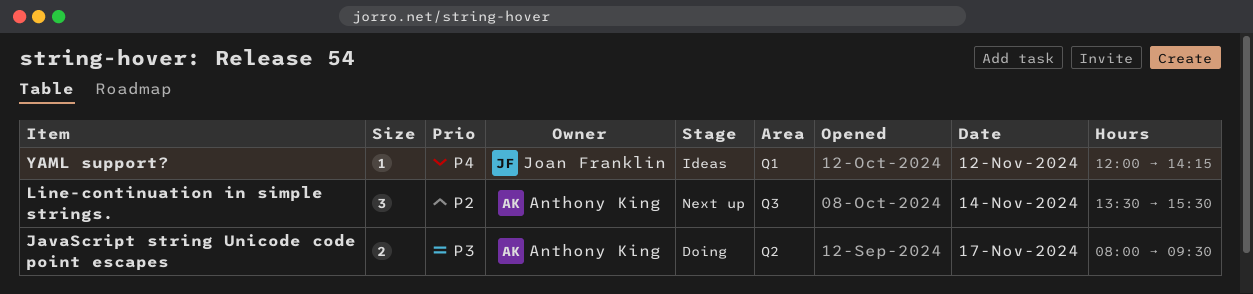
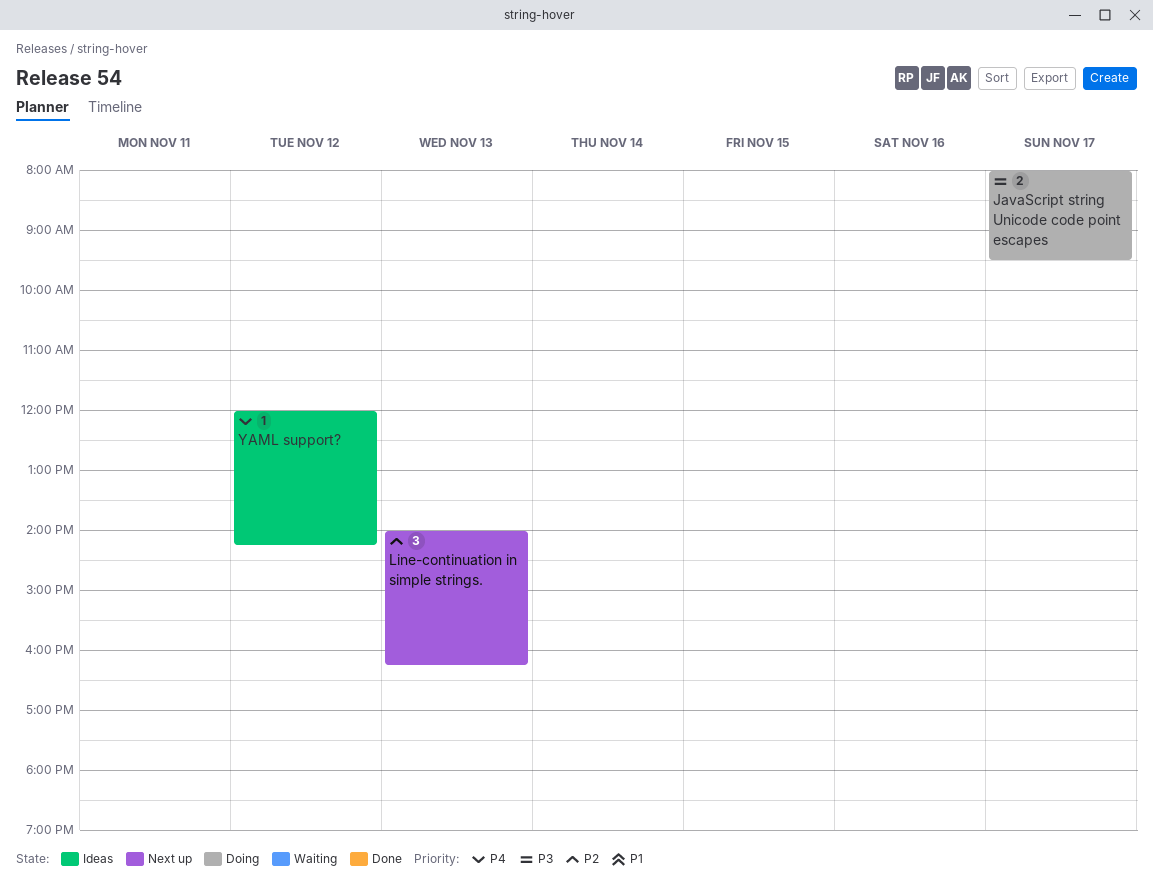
Line-continuation in simple strings., day: Nov 14 -> Nov 13
Line-continuation in simple strings., begins: 13:30 -> 14:00
Line-continuation in simple strings., ends: 15:30 -> 16:15

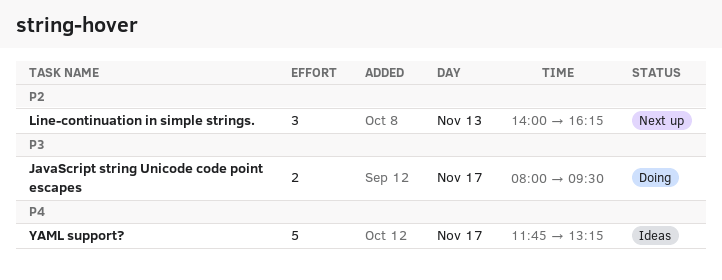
YAML support?, estimate: 1 -> 5
YAML support?, day: Nov 12 -> Nov 17
YAML support?, begins: 12:00 -> 11:45
YAML support?, ends: 14:15 -> 13:15

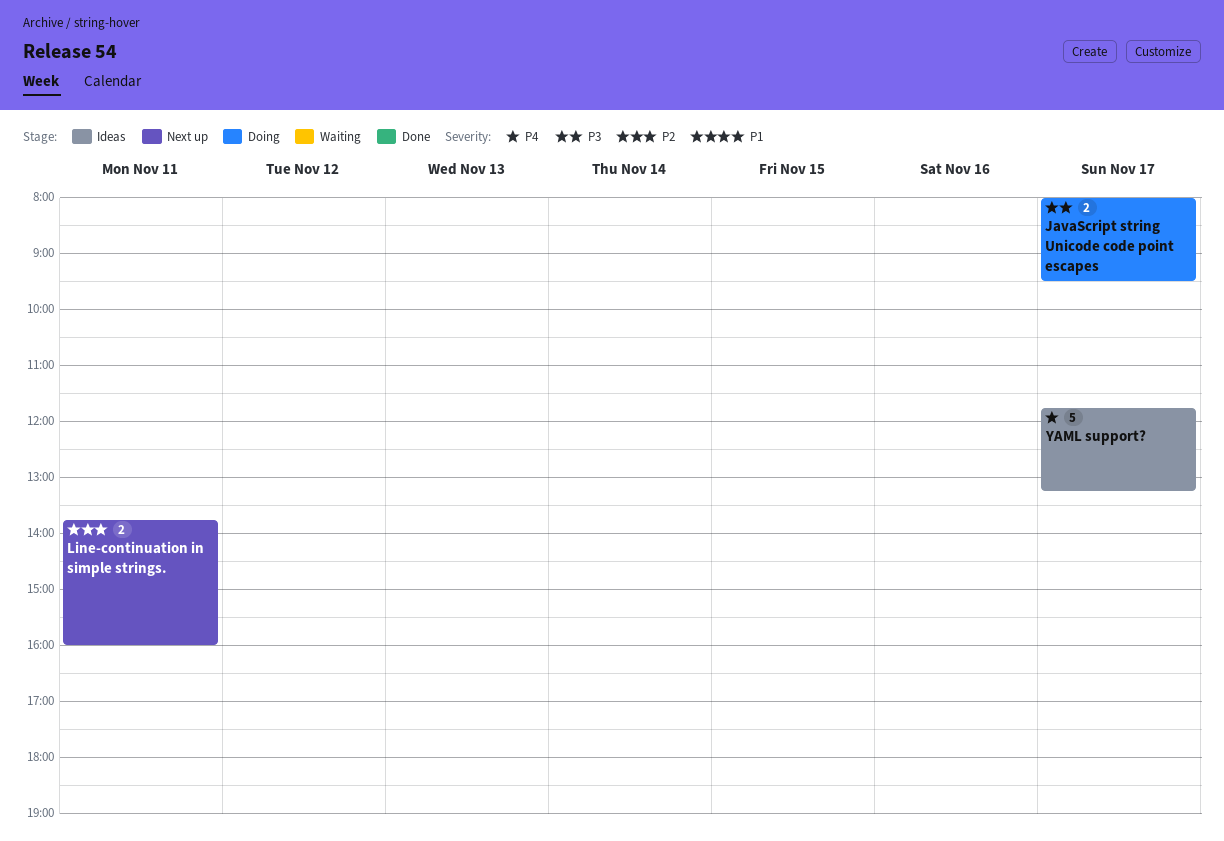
Line-continuation in simple strings., estimate: 3 -> 2
Line-continuation in simple strings., day: Nov 13 -> Nov 11
Line-continuation in simple strings., begins: 14:00 -> 13:45
Line-continuation in simple strings., ends: 16:15 -> 16:00

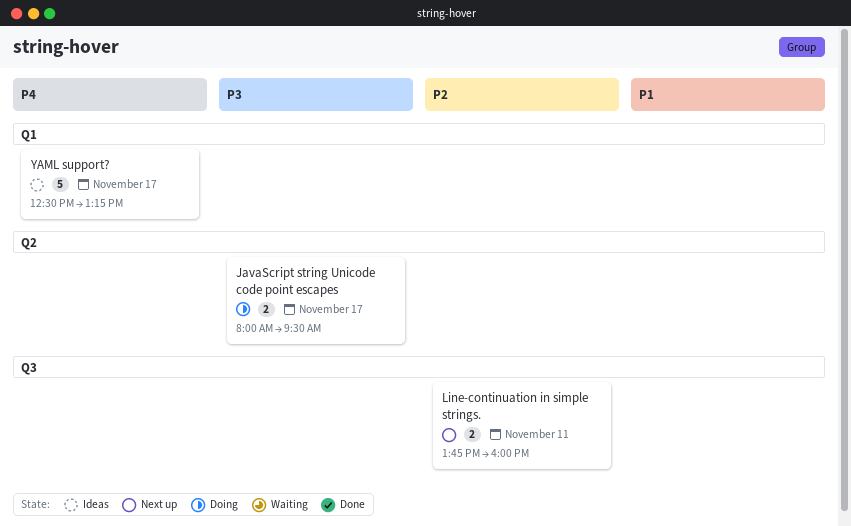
YAML support?, begins: 11:45 -> 12:30

